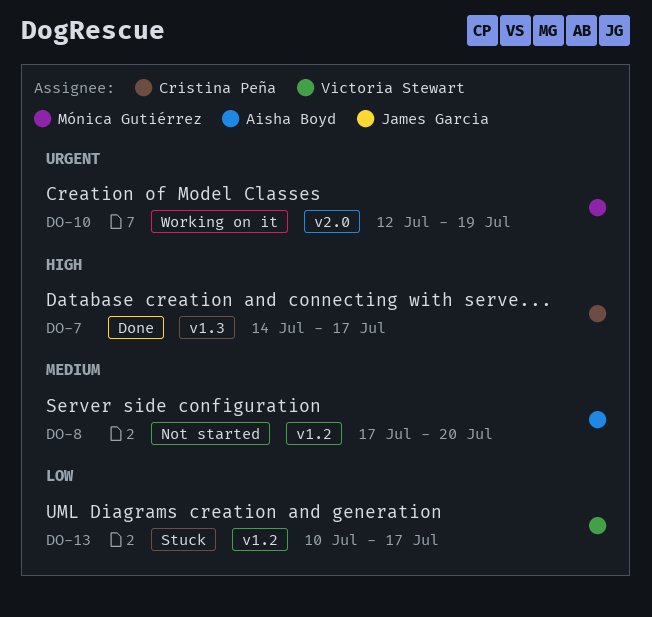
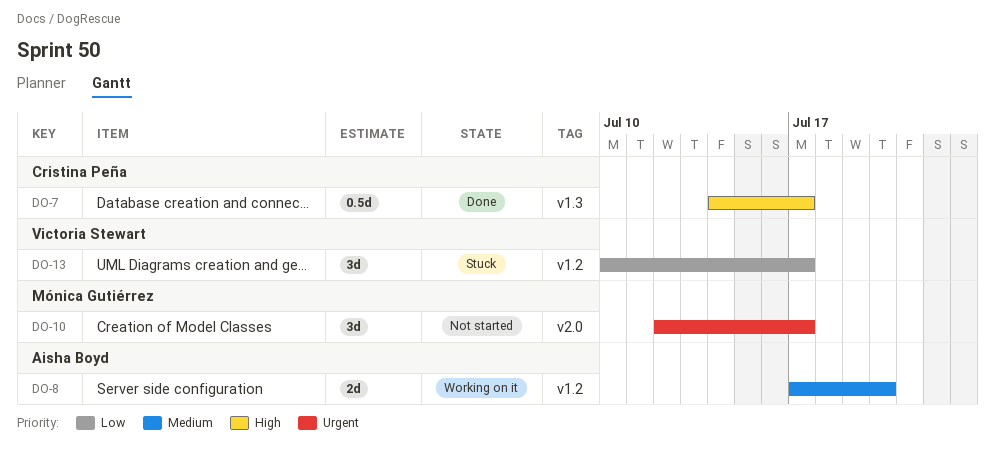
DO-8, status: Not started -> Working on it
DO-10, status: Working on it -> Not started
DO-10, due: Jul 19 -> Jul 17

